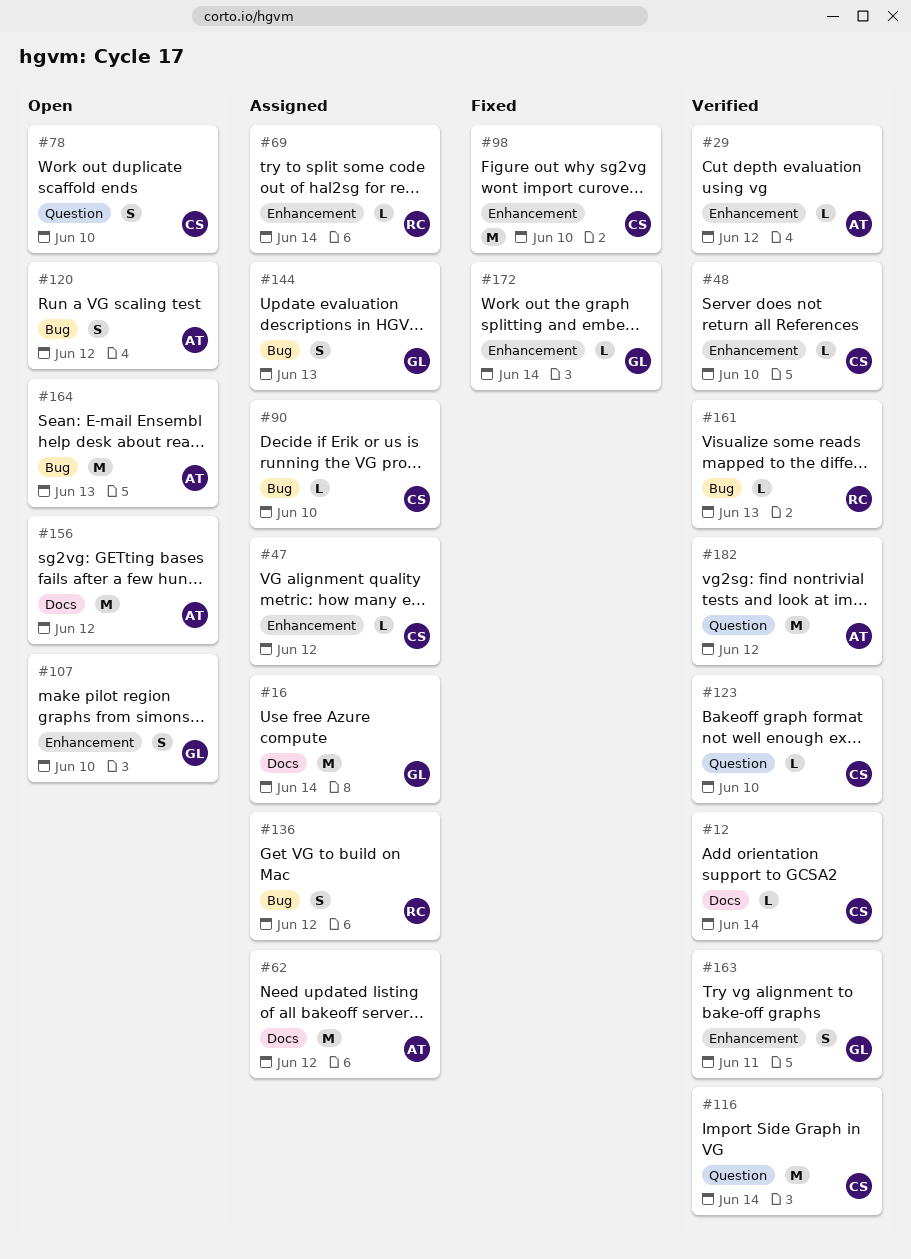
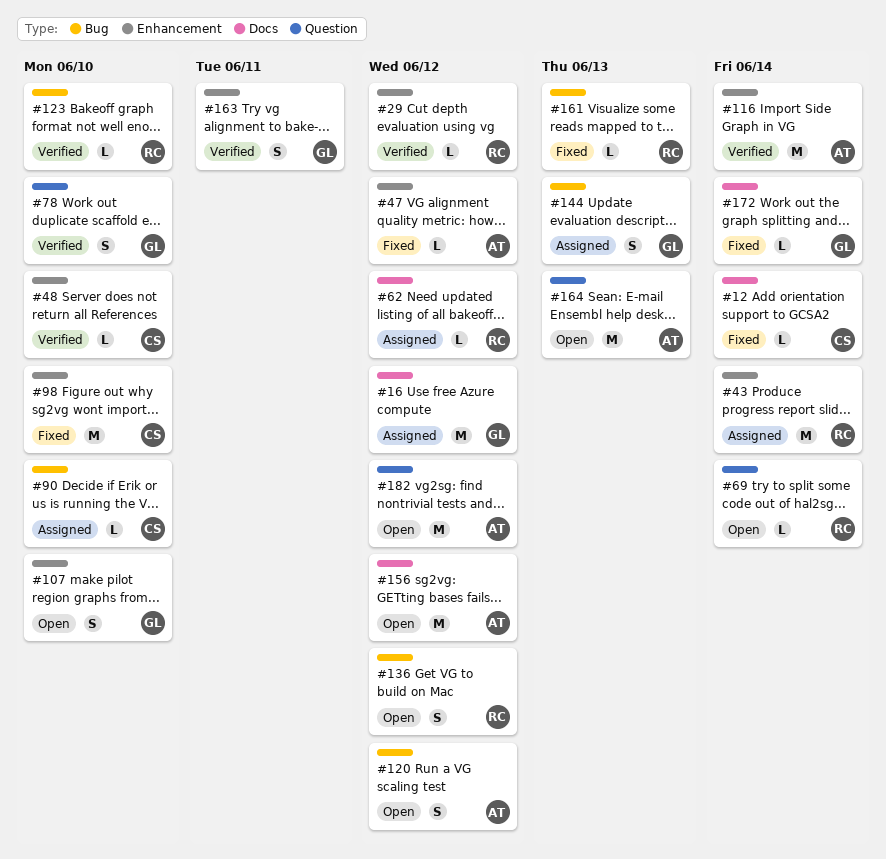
#12, status: Verified -> Fixed
#16, due: Jun 14 -> Jun 12
#29, owner: AT -> RC
#43: none -> present
#47, status: Assigned -> Fixed
#47, owner: CS -> AT
#62, owner: AT -> RC
#62, estimate: M -> L
#69, status: Assigned -> Open
#69, label: Enhancement -> Question
#78, status: Open -> Verified
#78, owner: CS -> GL
#116, owner: CS -> AT
#116, label: Question -> Enhancement
#123, owner: CS -> RC
#123, label: Question -> Bug
#136, status: Assigned -> Open
#161, status: Verified -> Fixed
#164, label: Bug -> Question
#172, label: Enhancement -> Docs
#182, status: Verified -> Open

